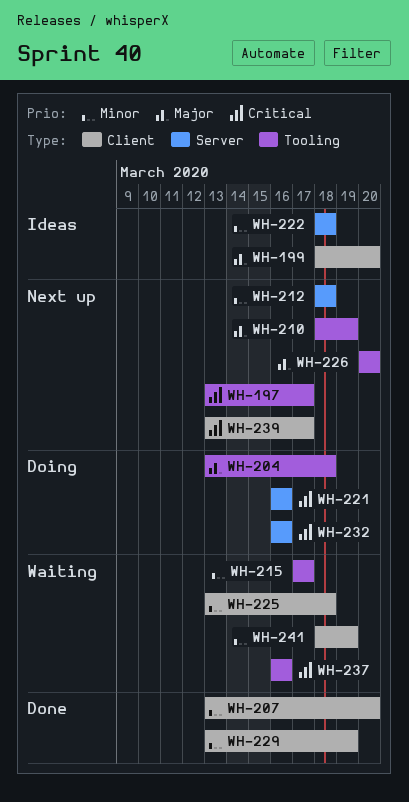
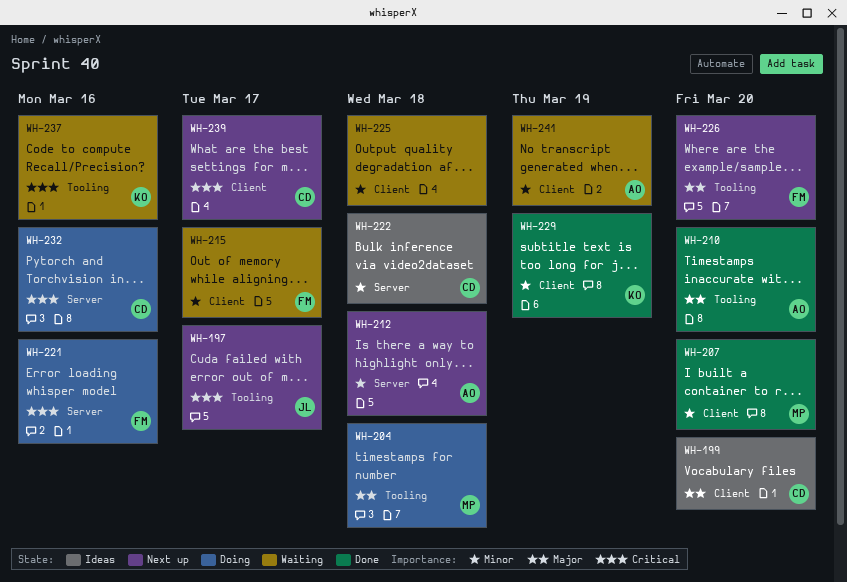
WH-210, status: Next up -> Done
WH-210, due: Mar 19 -> Mar 20
WH-215, label: Tooling -> Client

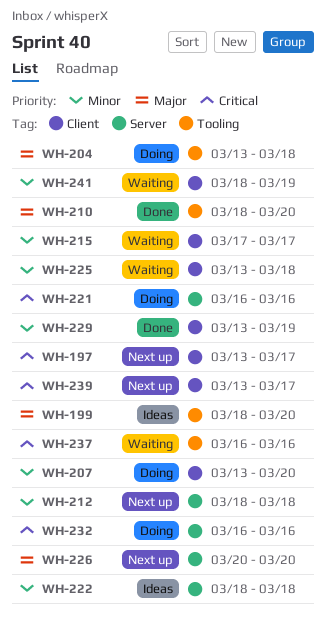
WH-197, label: Tooling -> Client
WH-199, label: Client -> Tooling
WH-207, status: Done -> Doing
WH-226, label: Tooling -> Server

